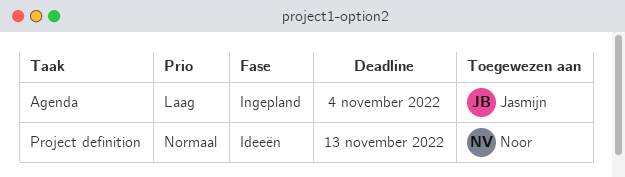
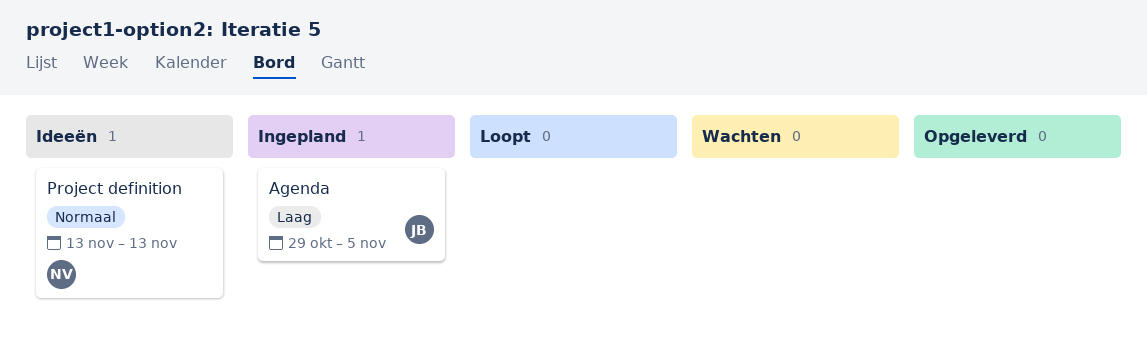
Agenda, due: Nov 4 -> Nov 5

